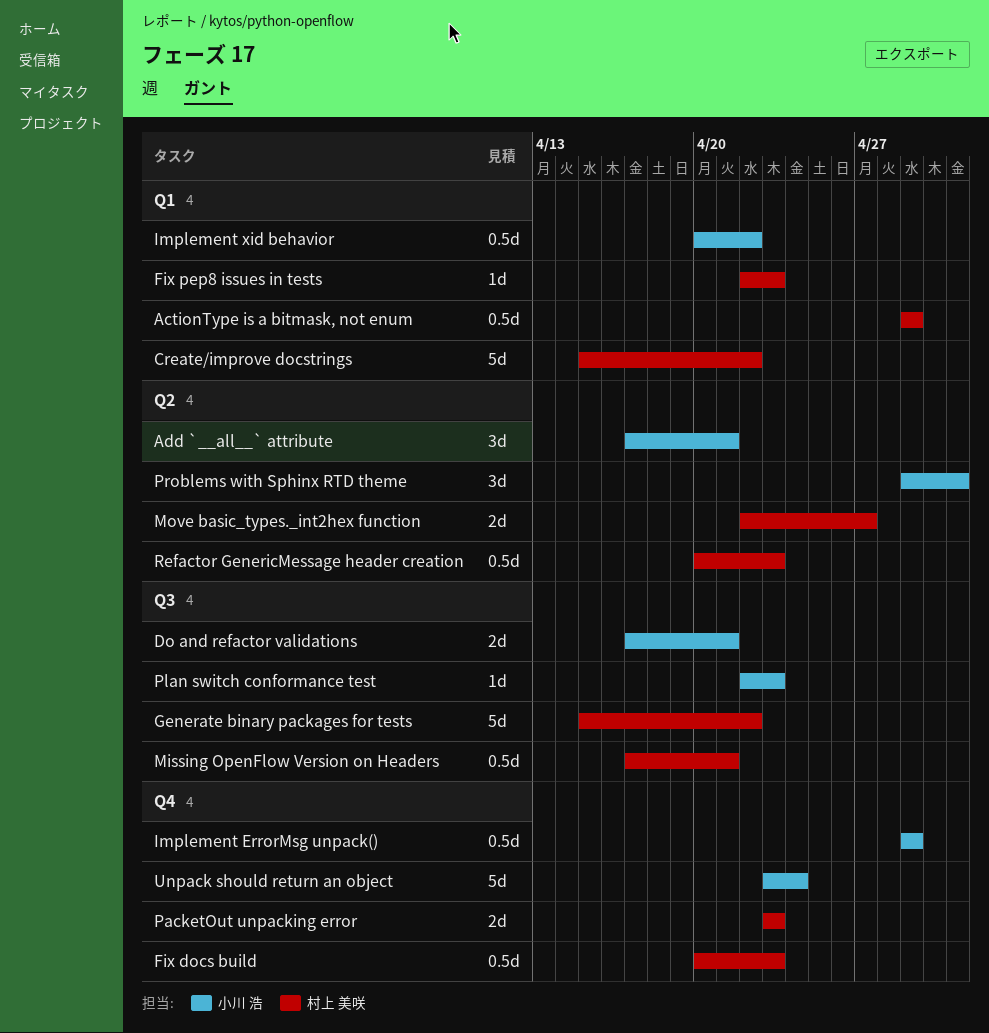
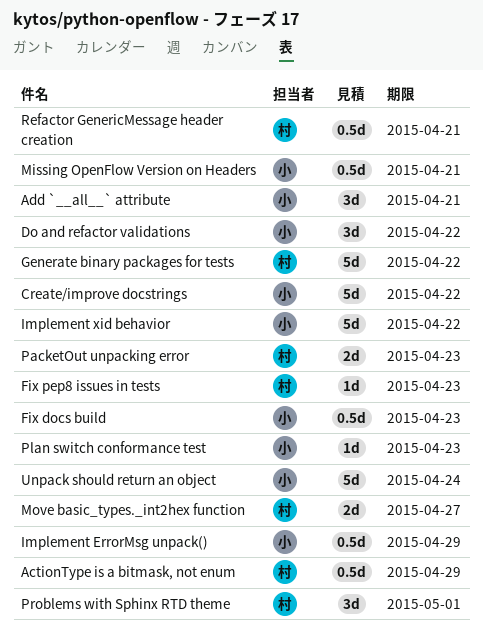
Create/improve docstrings, owner: 村上 美咲 -> 小川 浩
Do and refactor validations, estimate: 2d -> 3d
Do and refactor validations, due: Apr 21 -> Apr 22
Fix docs build, owner: 村上 美咲 -> 小川 浩
Implement xid behavior, estimate: 0.5d -> 5d
Missing OpenFlow Version on Headers, owner: 村上 美咲 -> 小川 浩
Problems with Sphinx RTD theme, owner: 小川 浩 -> 村上 美咲
Refactor GenericMessage header creation, due: Apr 23 -> Apr 21

